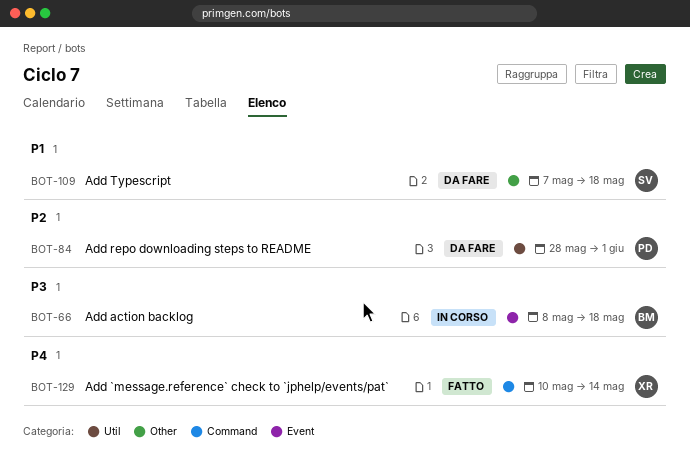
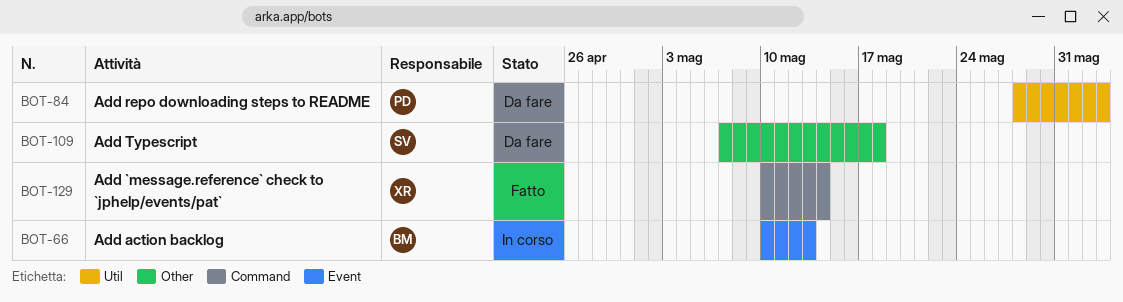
BOT-66, start: May 8 -> May 10
BOT-66, due: May 18 -> May 13
BOT-84, due: Jun 1 -> Jun 3

